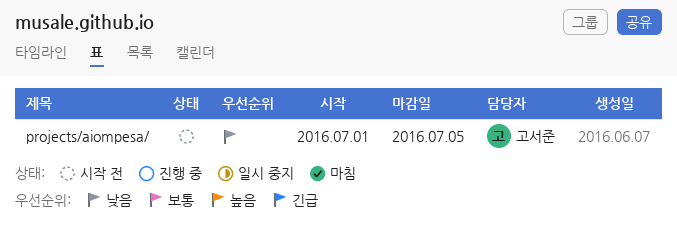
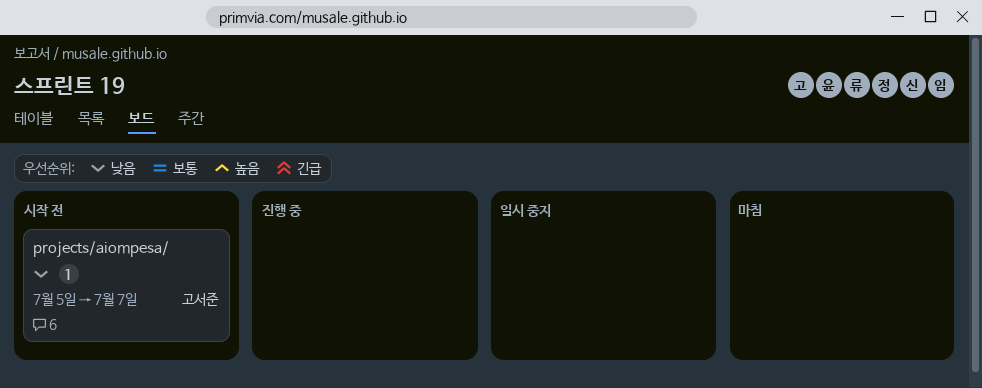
projects/aiompesa/, start: Jul 1 -> Jul 5
projects/aiompesa/, due: Jul 5 -> Jul 7

